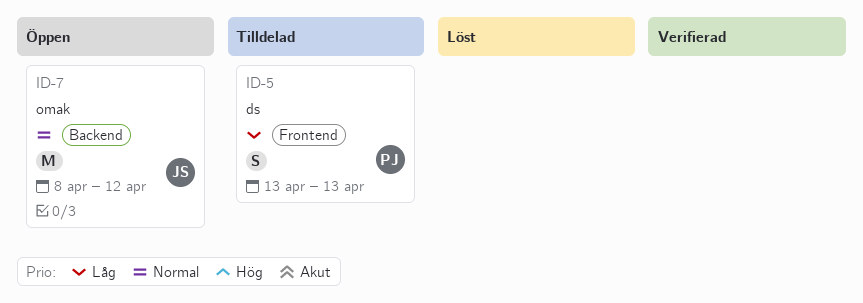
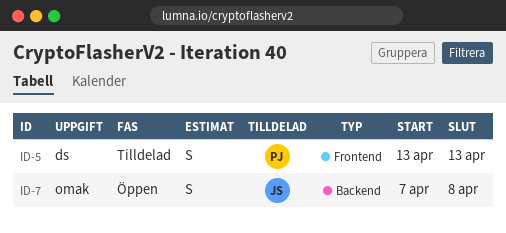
ID-7, estimate: M -> S
ID-7, start: Apr 8 -> Apr 7
ID-7, due: Apr 12 -> Apr 8

